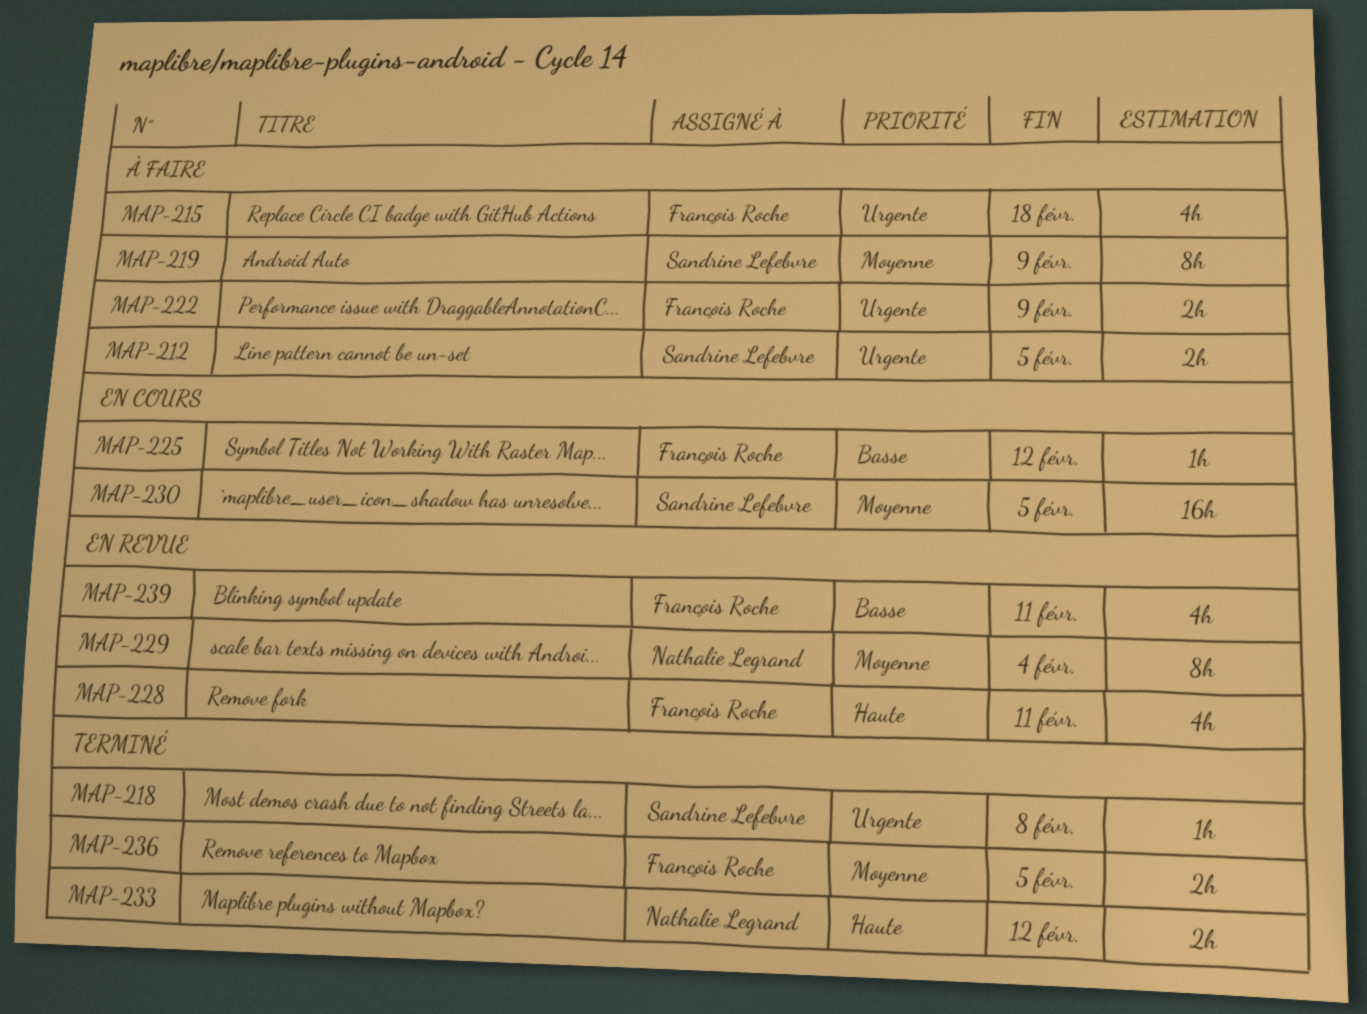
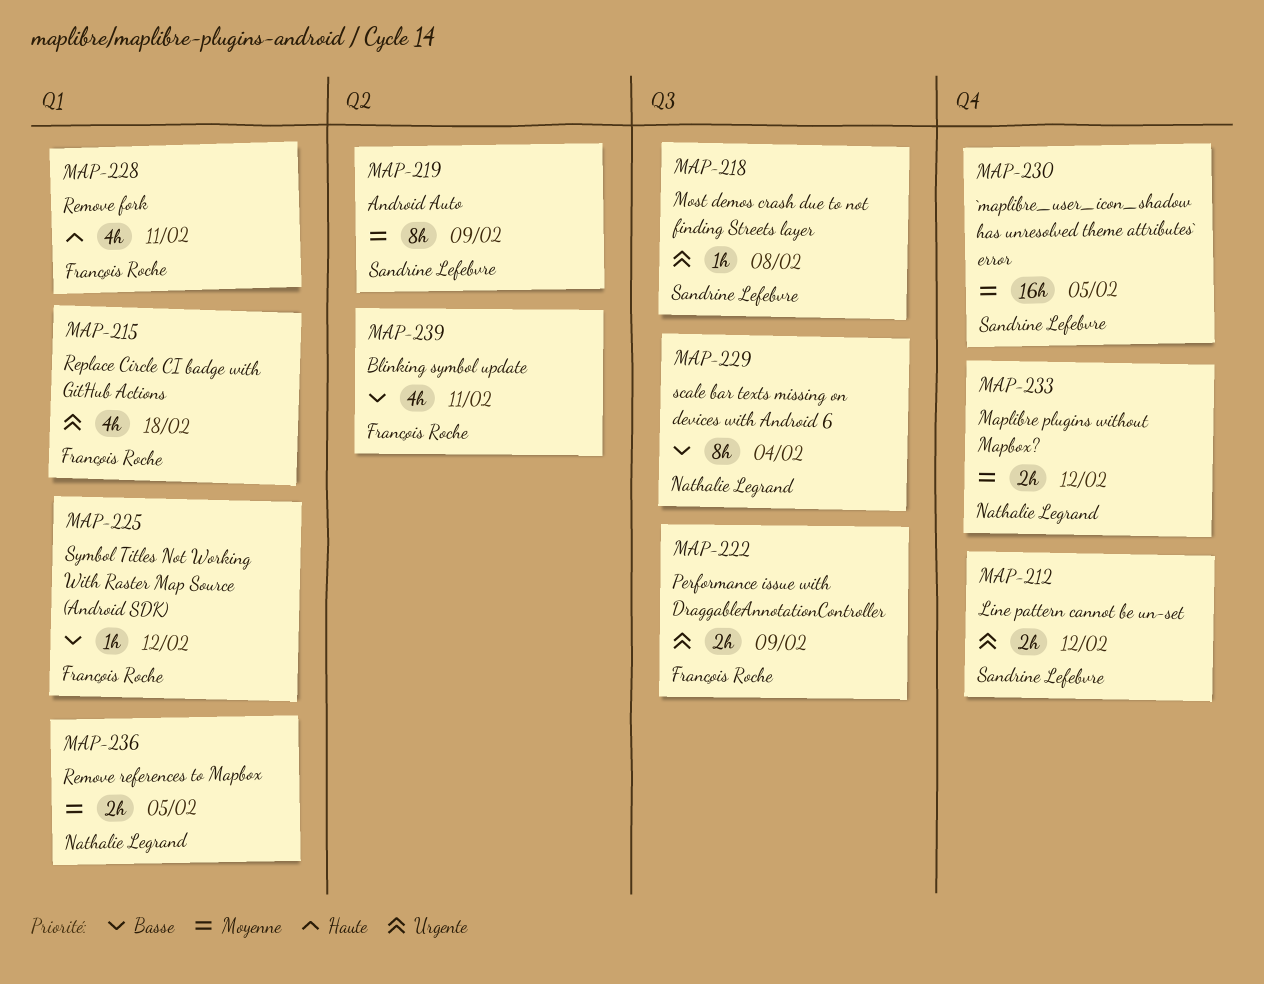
MAP-212, due: Feb 5 -> Feb 12
MAP-229, priority: Moyenne -> Basse
MAP-233, priority: Haute -> Moyenne
MAP-236, owner: François Roche -> Nathalie Legrand

